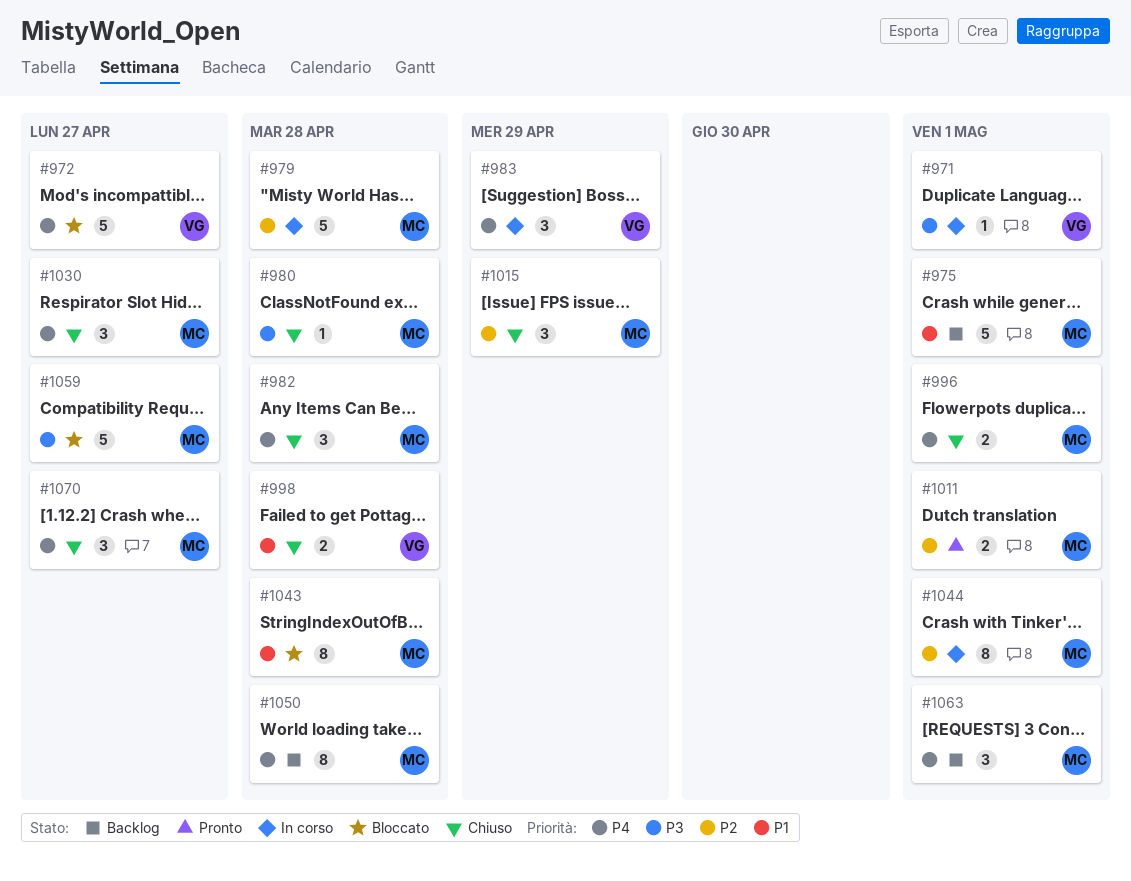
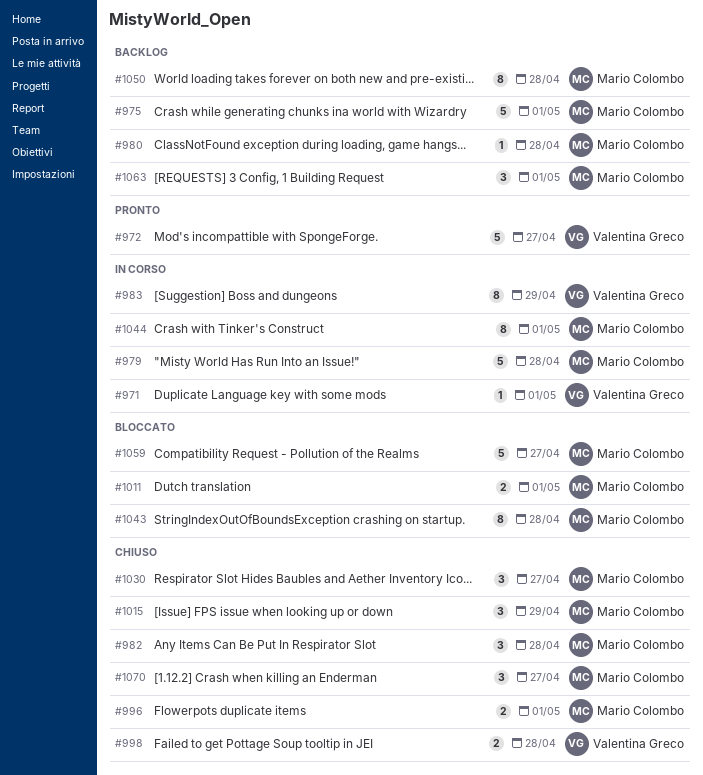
#972, status: Bloccato -> Pronto
#980, status: Chiuso -> Backlog
#983, estimate: 3 -> 8
#1011, status: Pronto -> Bloccato

